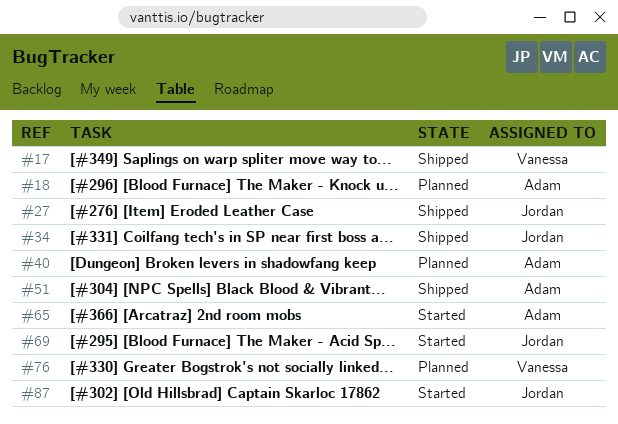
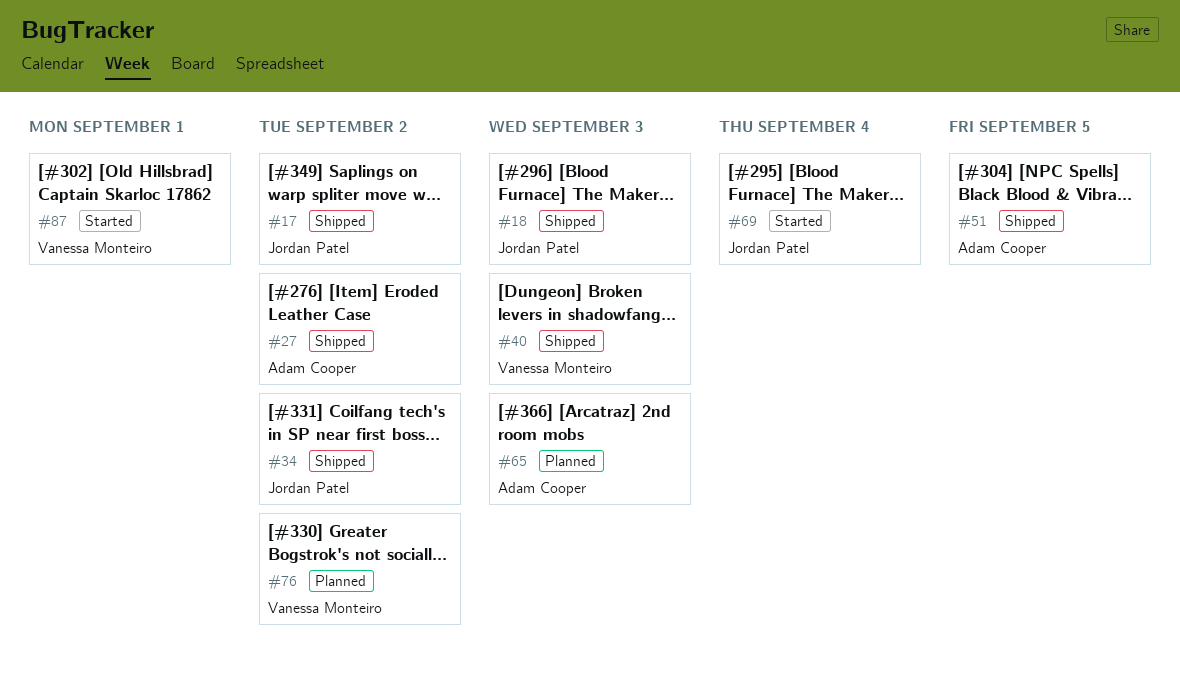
#17, owner: Vanessa Monteiro -> Jordan Patel
#18, status: Planned -> Shipped
#18, owner: Adam Cooper -> Jordan Patel
#27, owner: Jordan Patel -> Adam Cooper
#40, status: Planned -> Shipped
#40, owner: Adam Cooper -> Vanessa Monteiro
#65, status: Started -> Planned
#87, owner: Jordan Patel -> Vanessa Monteiro

